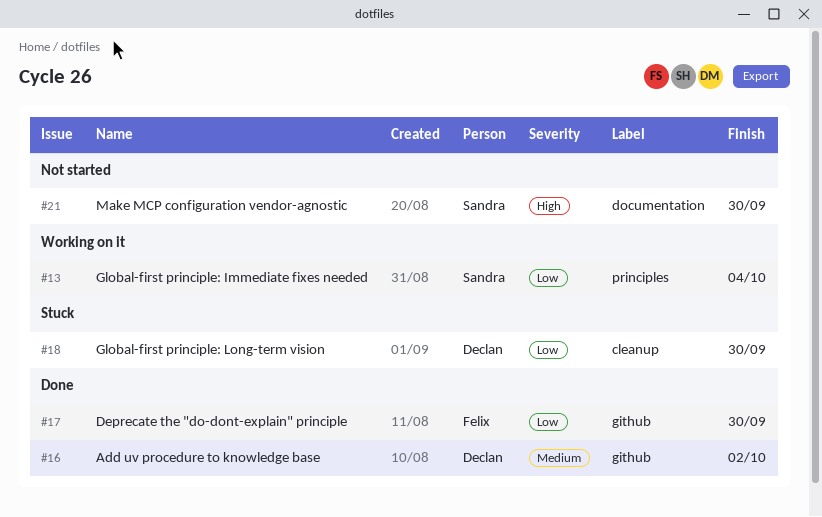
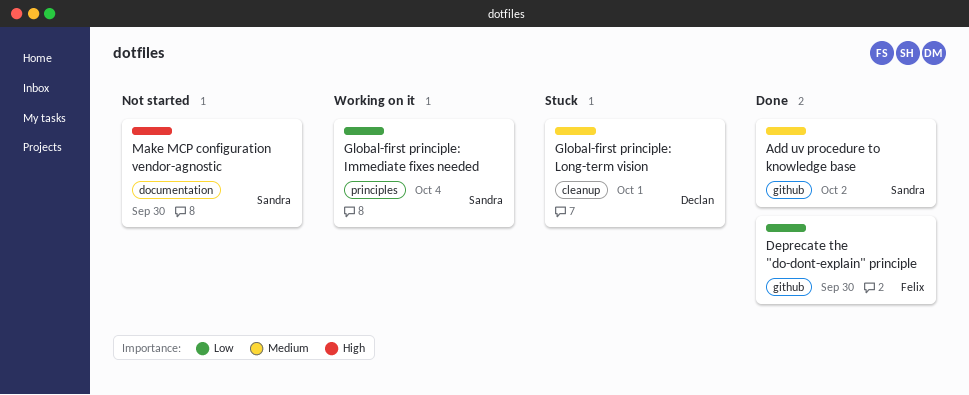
Add uv procedure to knowledge base, owner: Declan -> Sandra
Global-first principle: Long-term vision, priority: Low -> Medium
Global-first principle: Long-term vision, due: Sep 30 -> Oct 1

